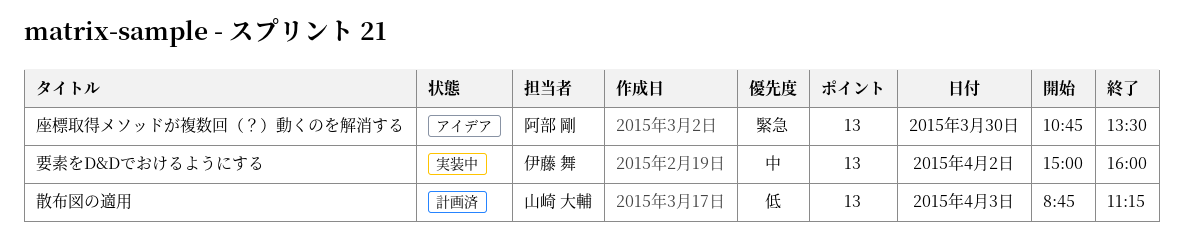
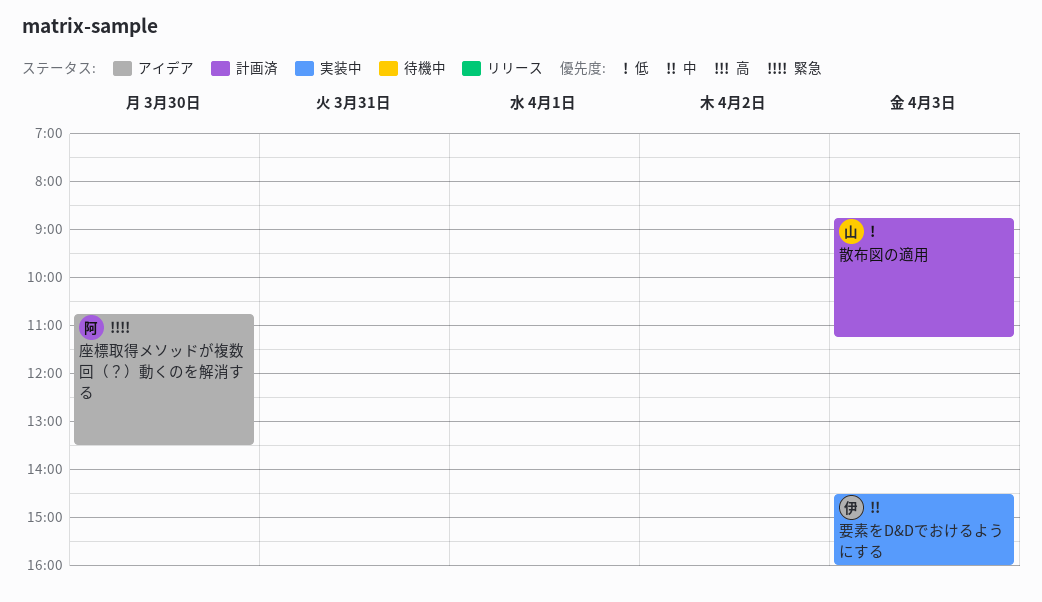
要素をD&Dでおけるようにする, day: Apr 2 -> Apr 3
要素をD&Dでおけるようにする, begins: 15:00 -> 14:30

